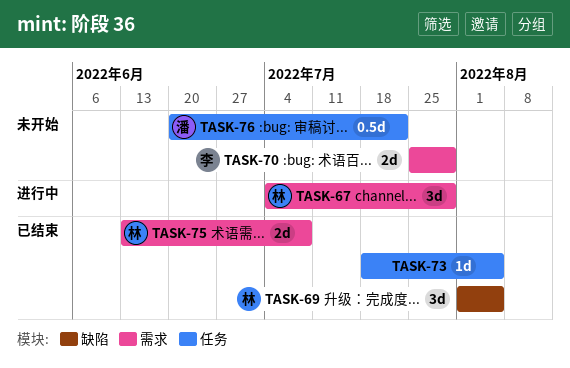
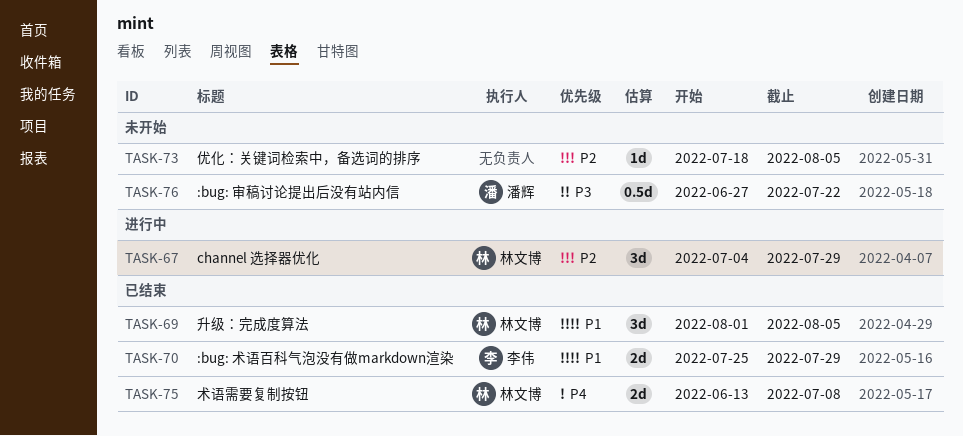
TASK-70, status: 未开始 -> 已结束
TASK-73, status: 已结束 -> 未开始
TASK-76, start: Jun 20 -> Jun 27

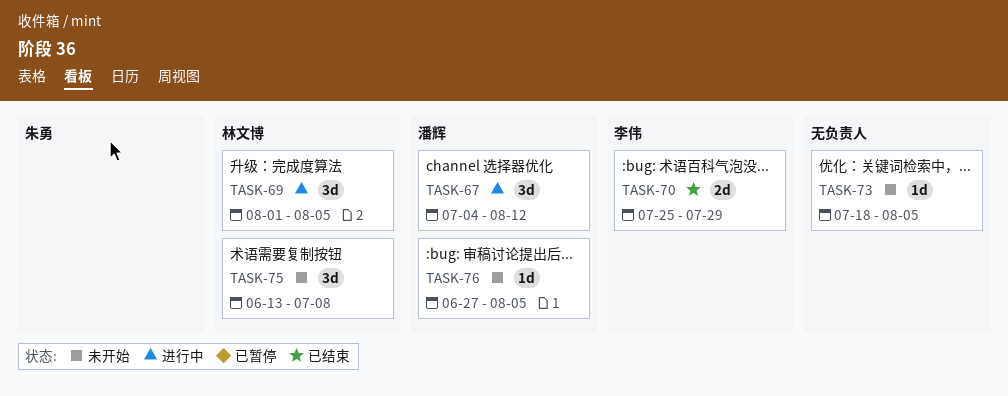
TASK-67, owner: 林文博 -> 潘辉
TASK-67, due: Jul 29 -> Aug 12
TASK-69, status: 已结束 -> 进行中
TASK-75, status: 已结束 -> 未开始
TASK-75, estimate: 2d -> 3d
TASK-76, estimate: 0.5d -> 1d
TASK-76, due: Jul 22 -> Aug 5

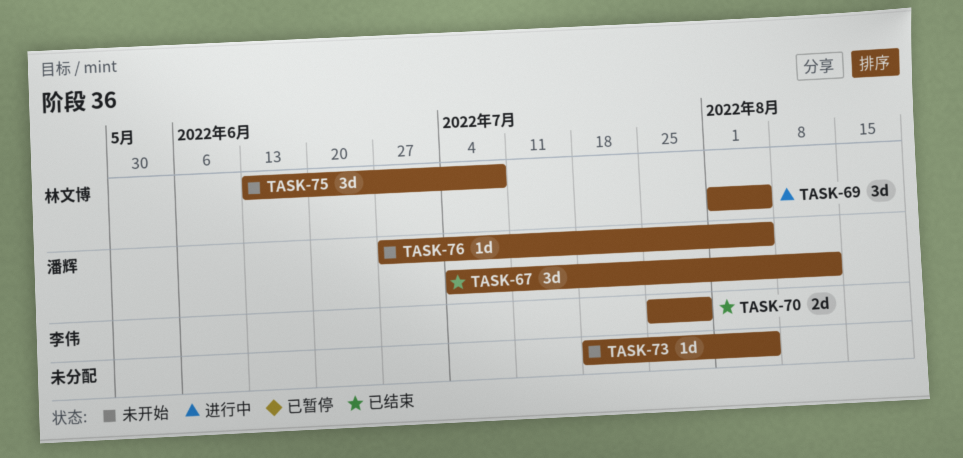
TASK-67, status: 进行中 -> 已结束

